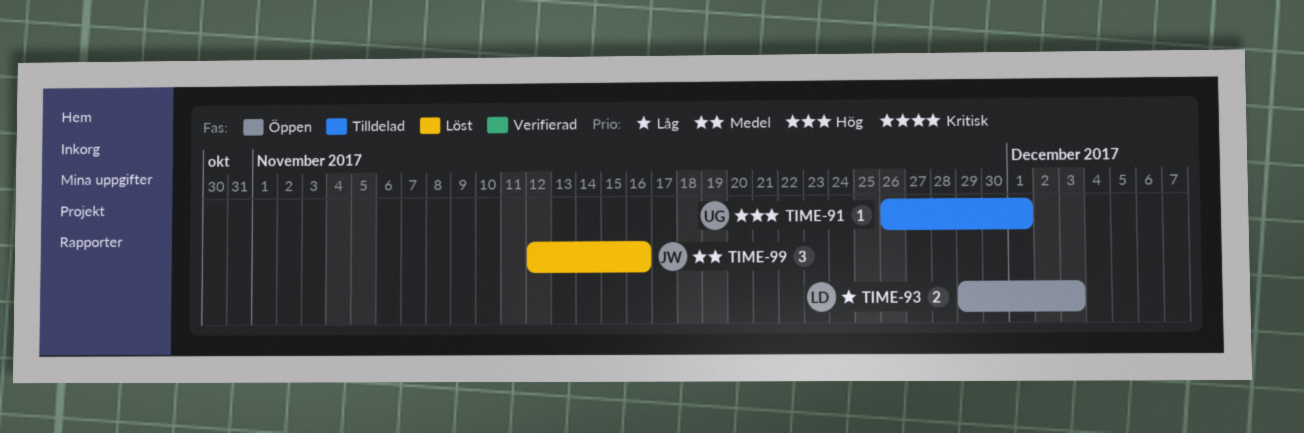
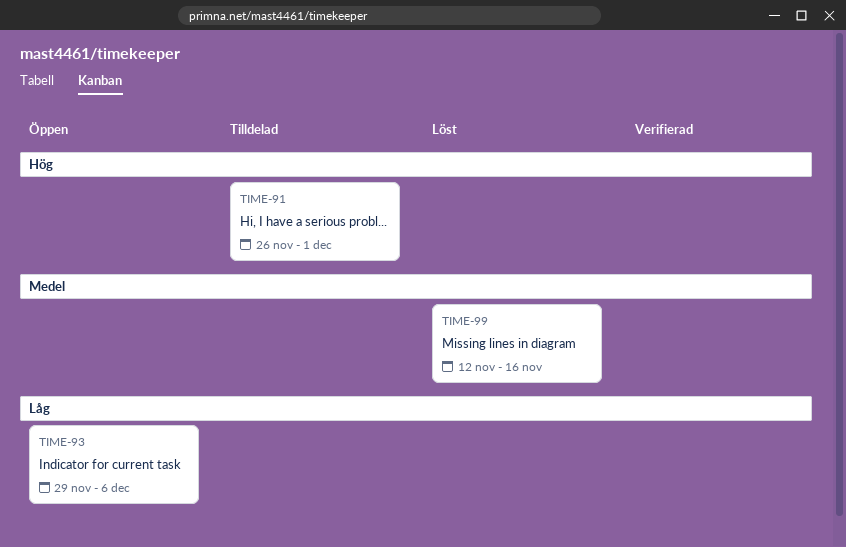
TIME-93, due: Dec 3 -> Dec 6

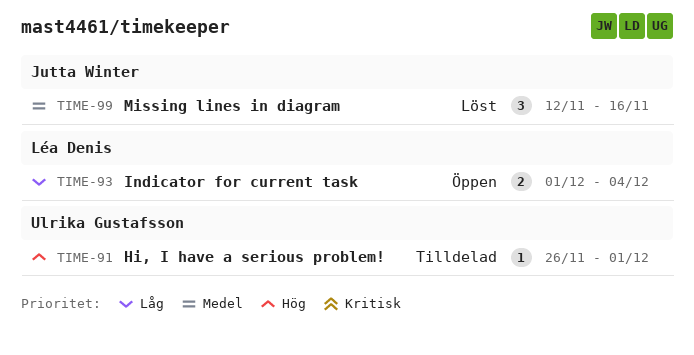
TIME-93, start: Nov 29 -> Dec 1
TIME-93, due: Dec 6 -> Dec 4

